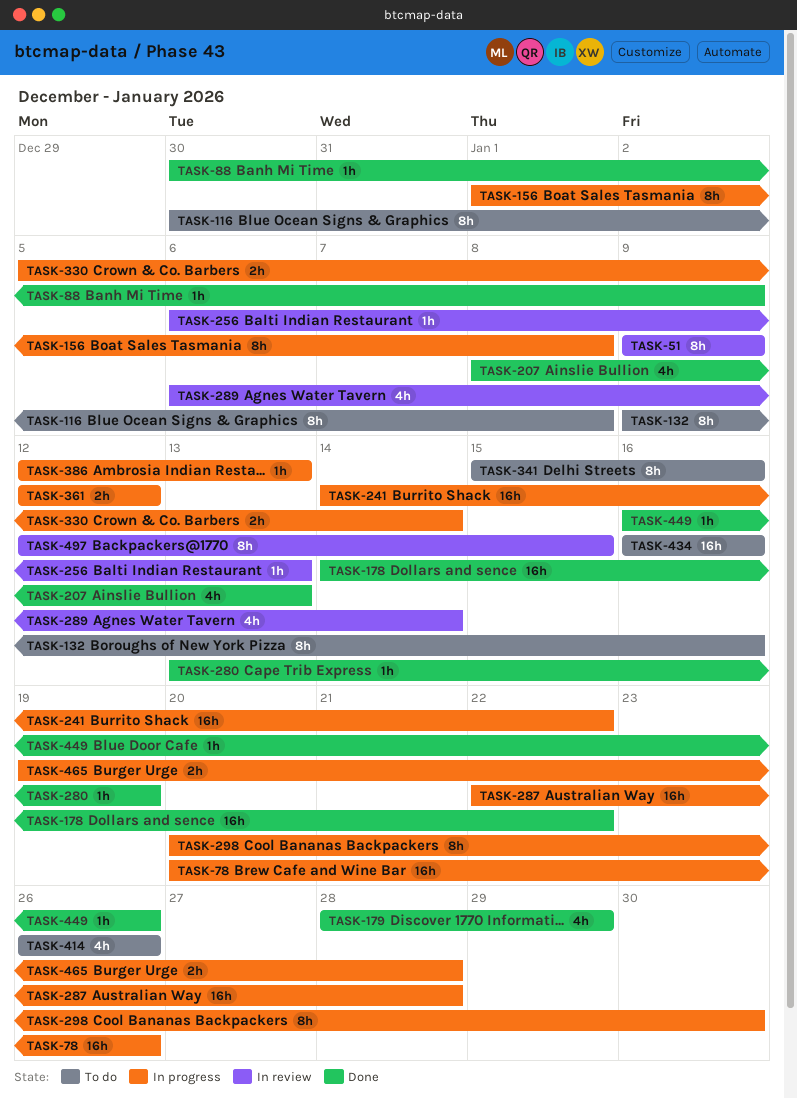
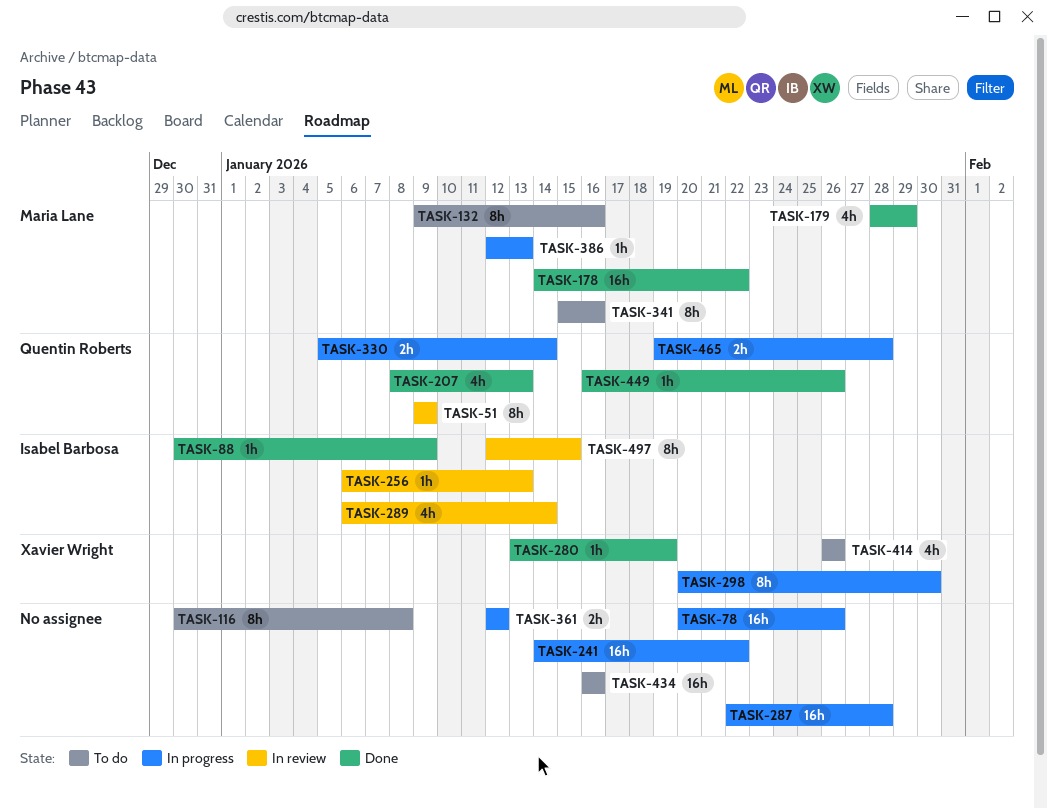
TASK-156: present -> none

